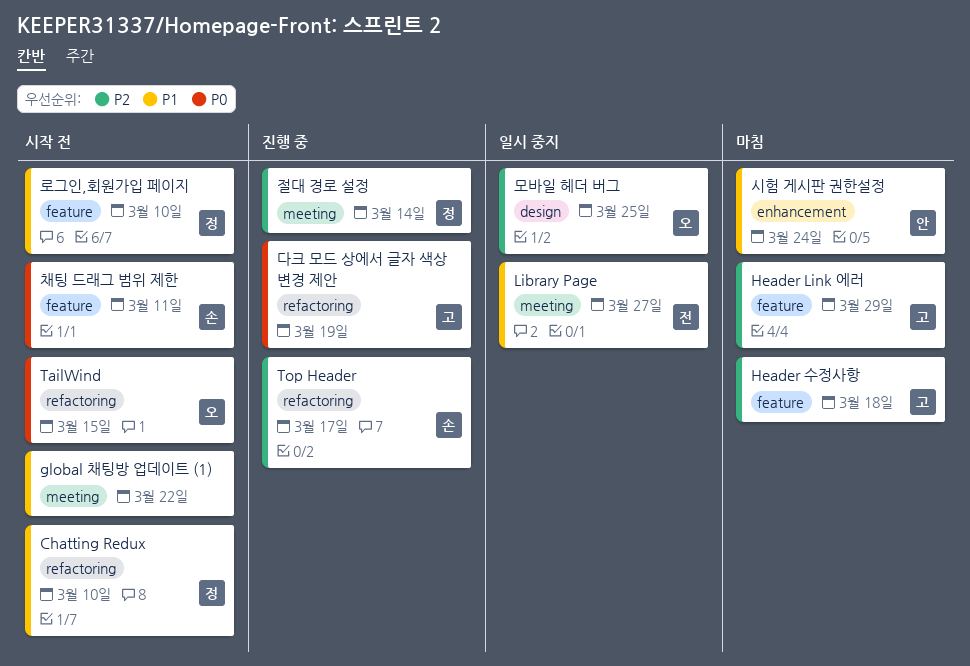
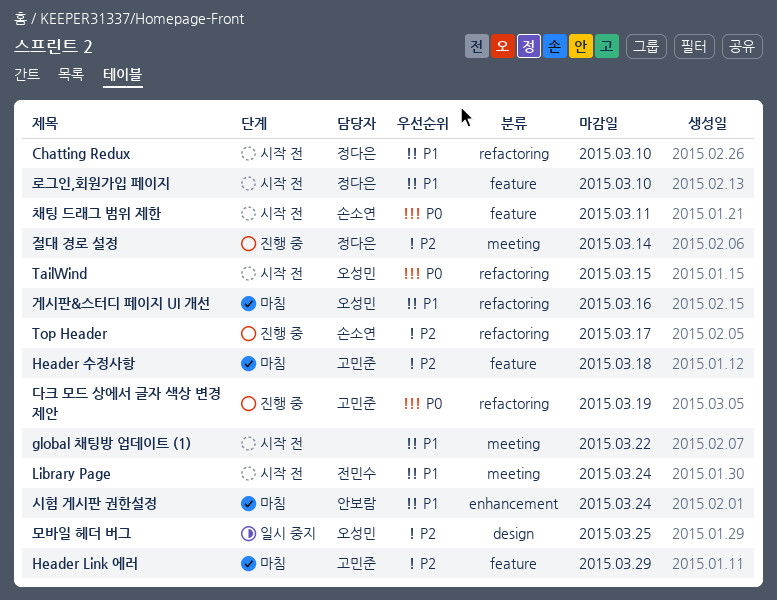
Library Page, status: 일시 중지 -> 시작 전
Library Page, due: Mar 27 -> Mar 24
게시판&스터디 페이지 UI 개선: none -> present

